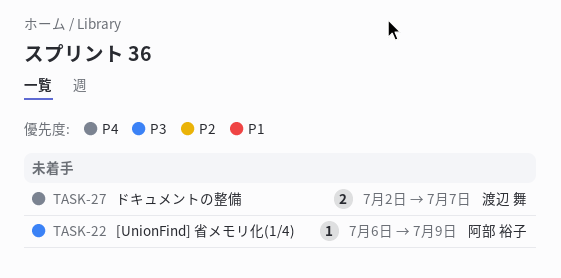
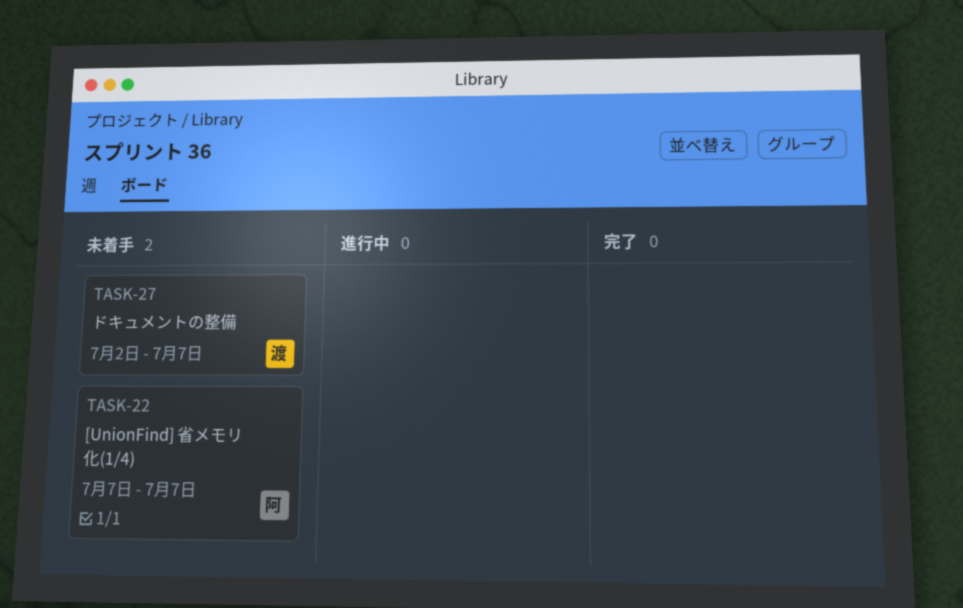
TASK-22, start: Jul 6 -> Jul 7
TASK-22, due: Jul 9 -> Jul 7

